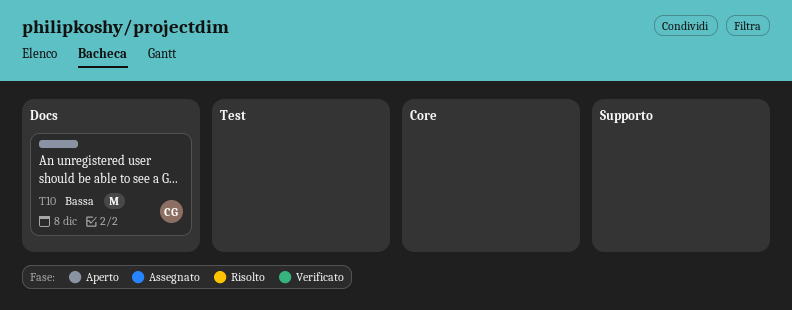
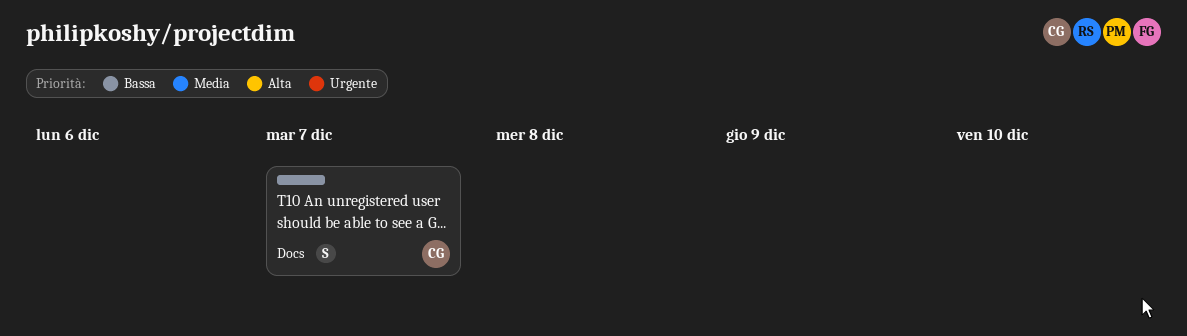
T10, estimate: M -> S
T10, due: Dec 8 -> Dec 7

